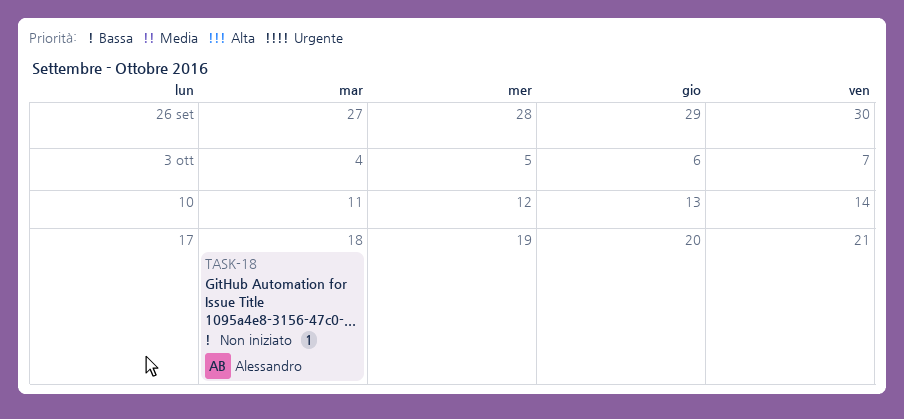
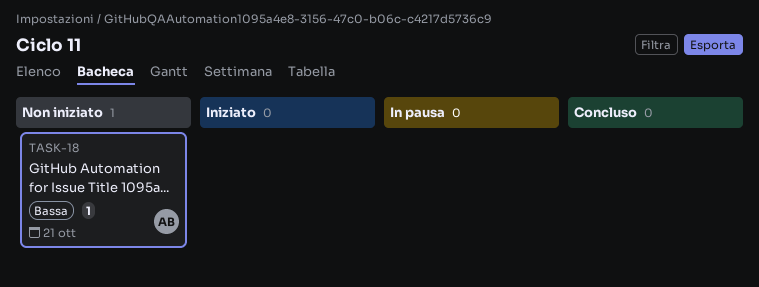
TASK-18, due: Oct 18 -> Oct 21

